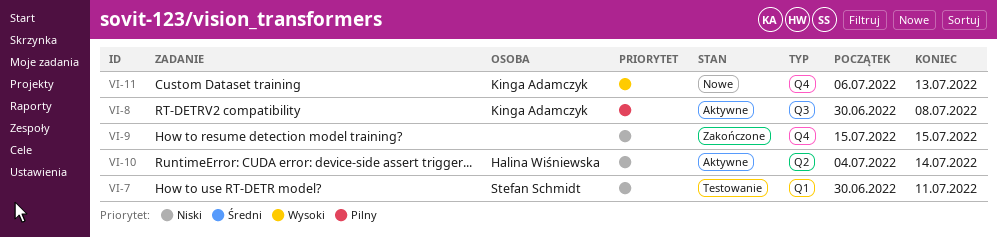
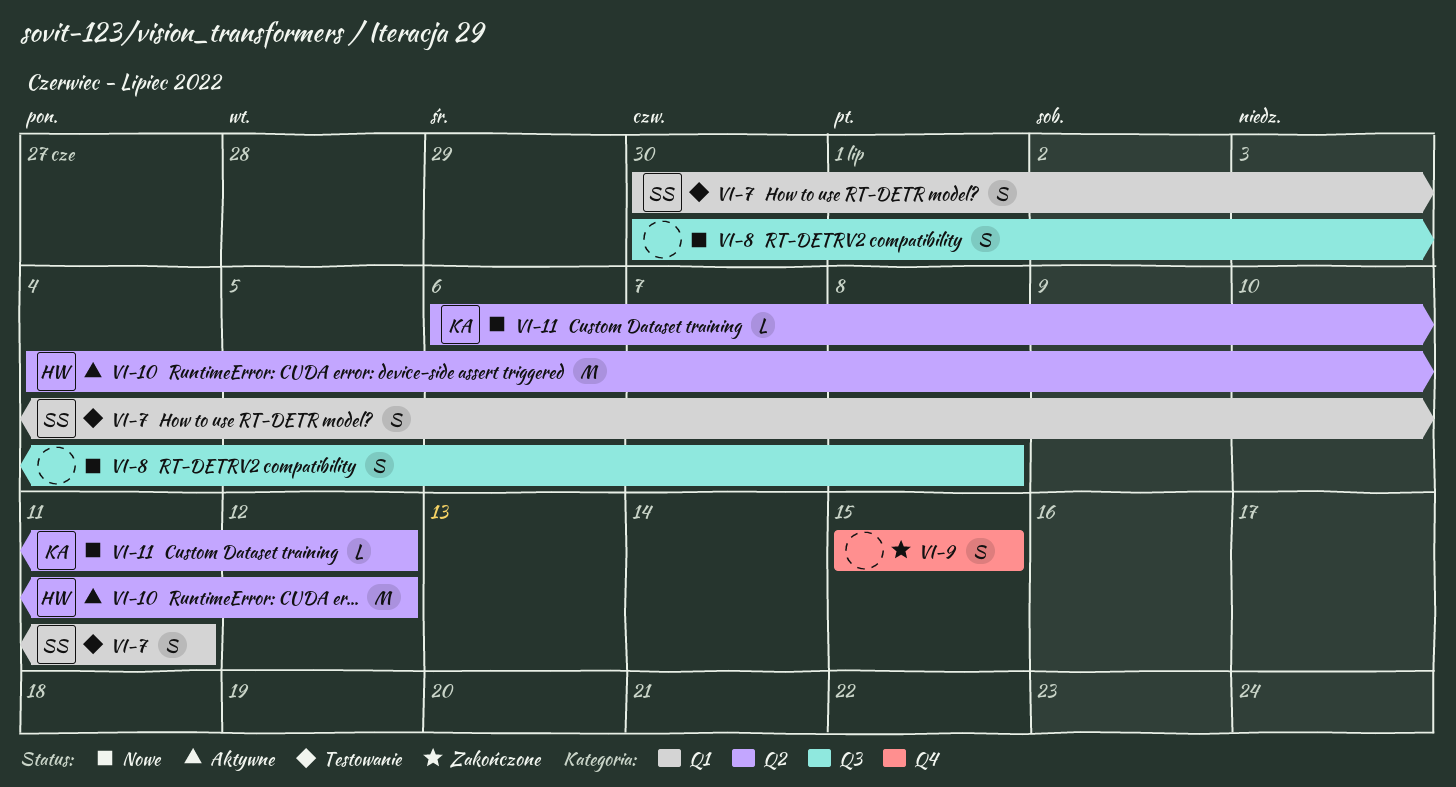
VI-8, status: Aktywne -> Nowe
VI-8, owner: Kinga Adamczyk -> none
VI-10, due: Jul 14 -> Jul 12
VI-11, label: Q4 -> Q2
VI-11, due: Jul 13 -> Jul 12

